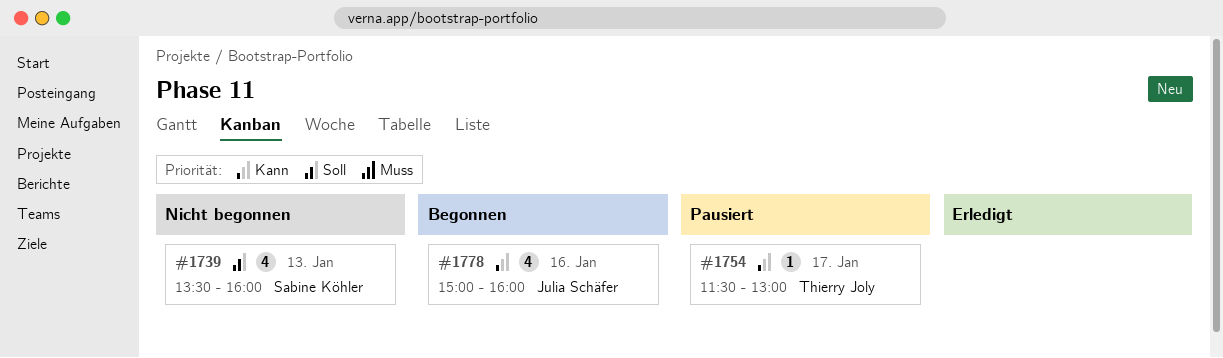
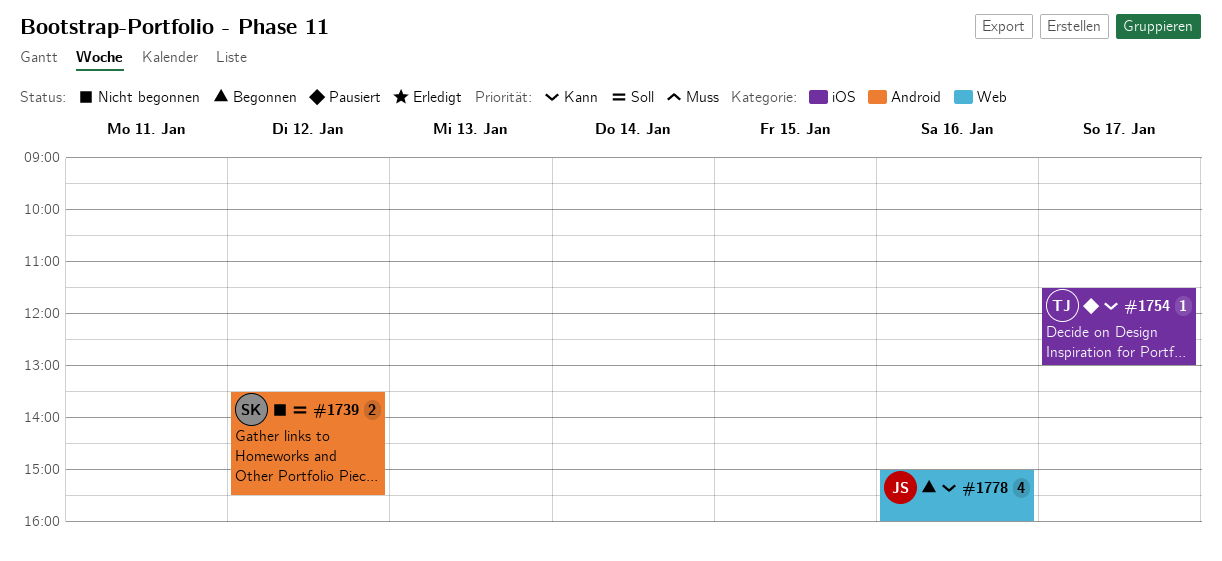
#1739, estimate: 4 -> 2
#1739, day: Jan 13 -> Jan 12
#1739, ends: 16:00 -> 15:30

